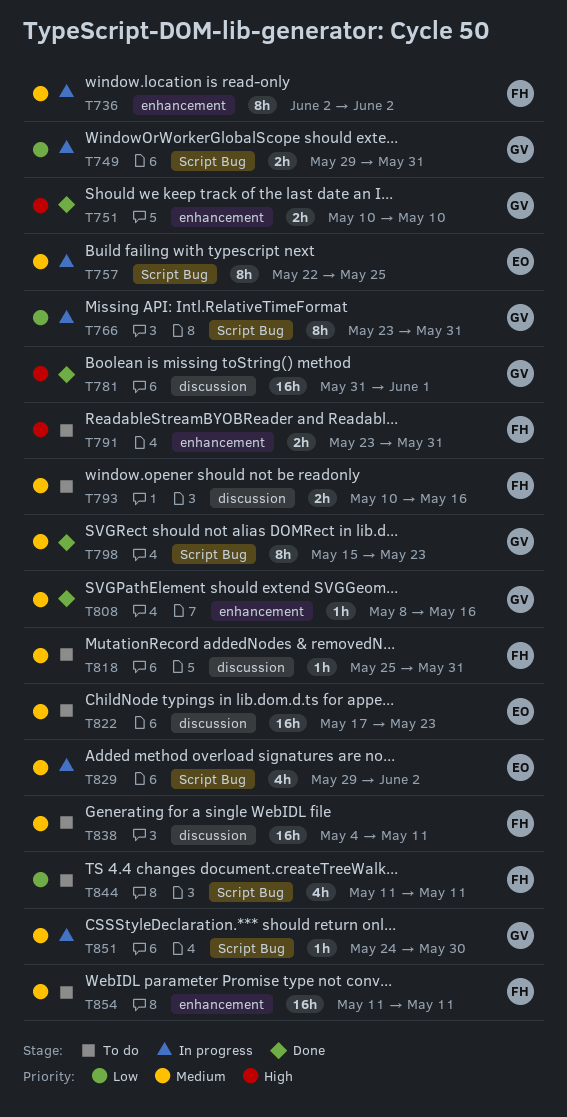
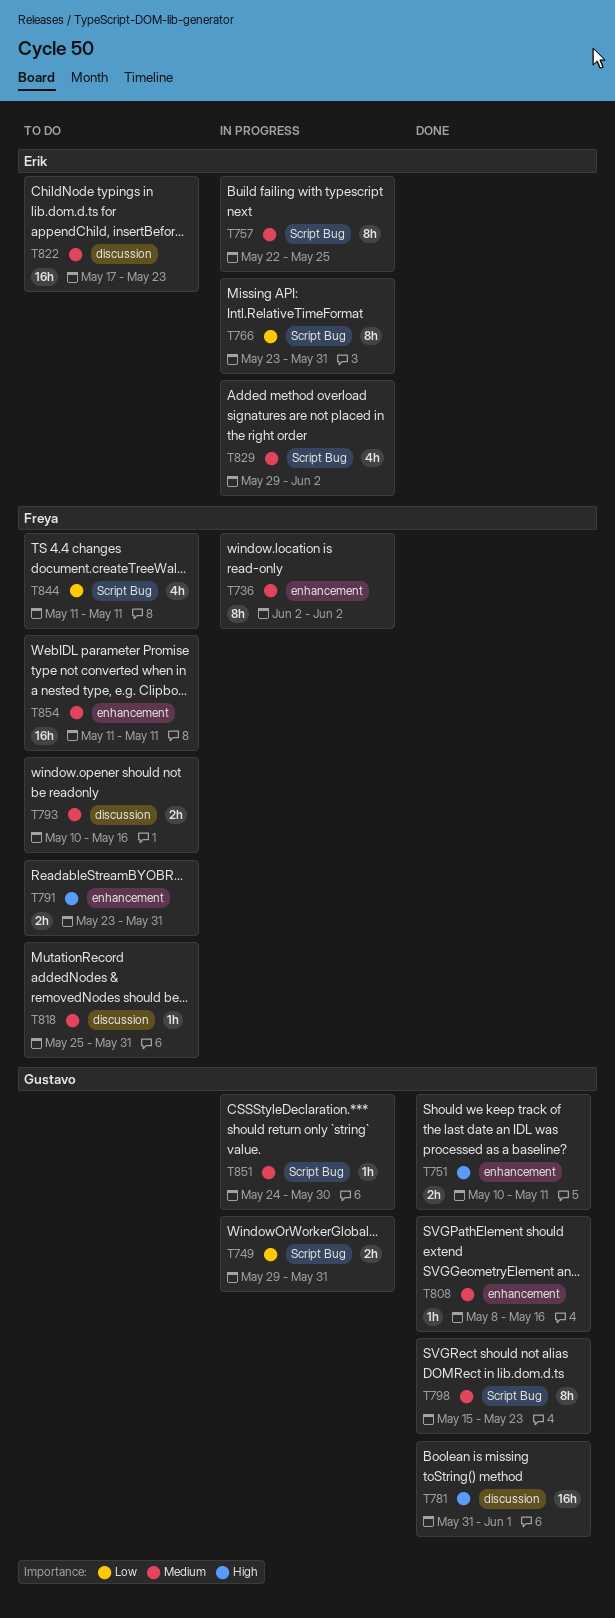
T751, due: May 10 -> May 11
T766, owner: Gustavo -> Erik
T838: present -> none

